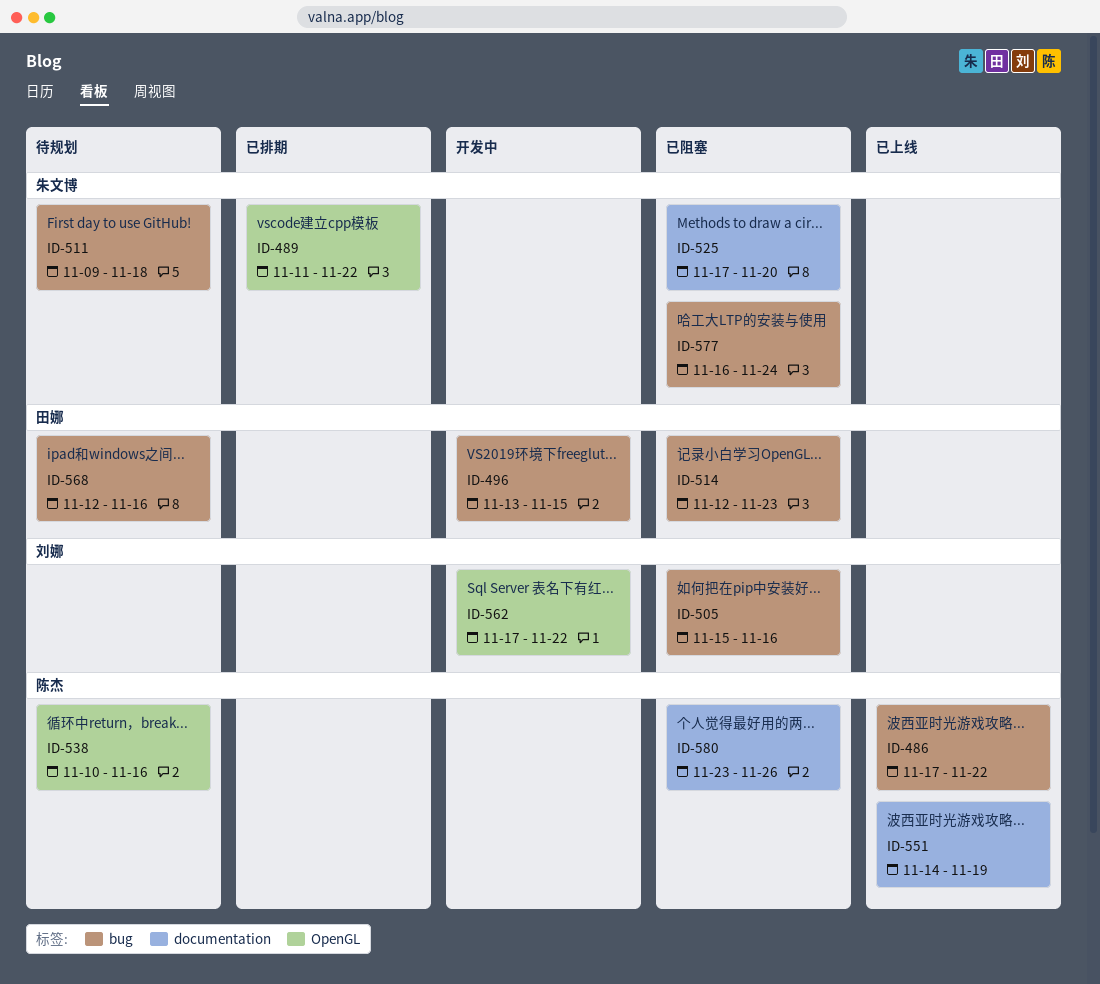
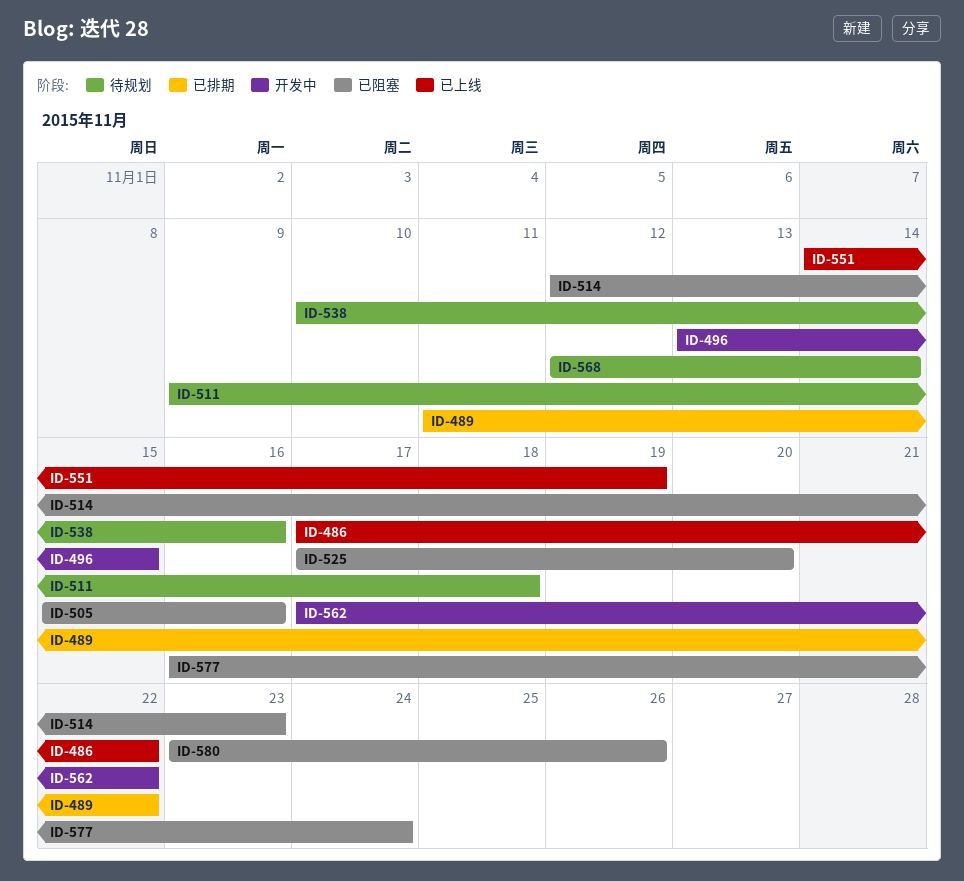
ID-568, due: Nov 16 -> Nov 14

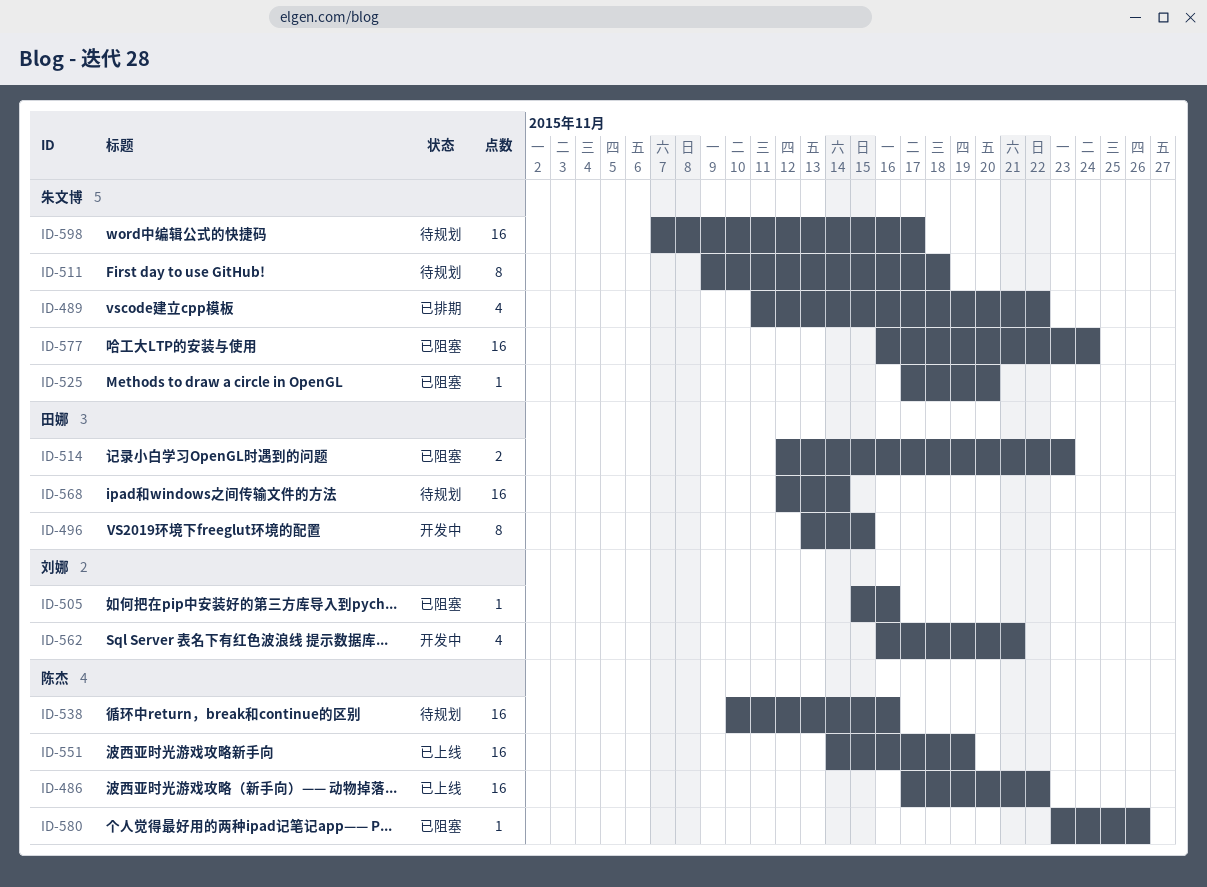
ID-562, start: Nov 17 -> Nov 16
ID-562, due: Nov 22 -> Nov 21
ID-598: none -> present

